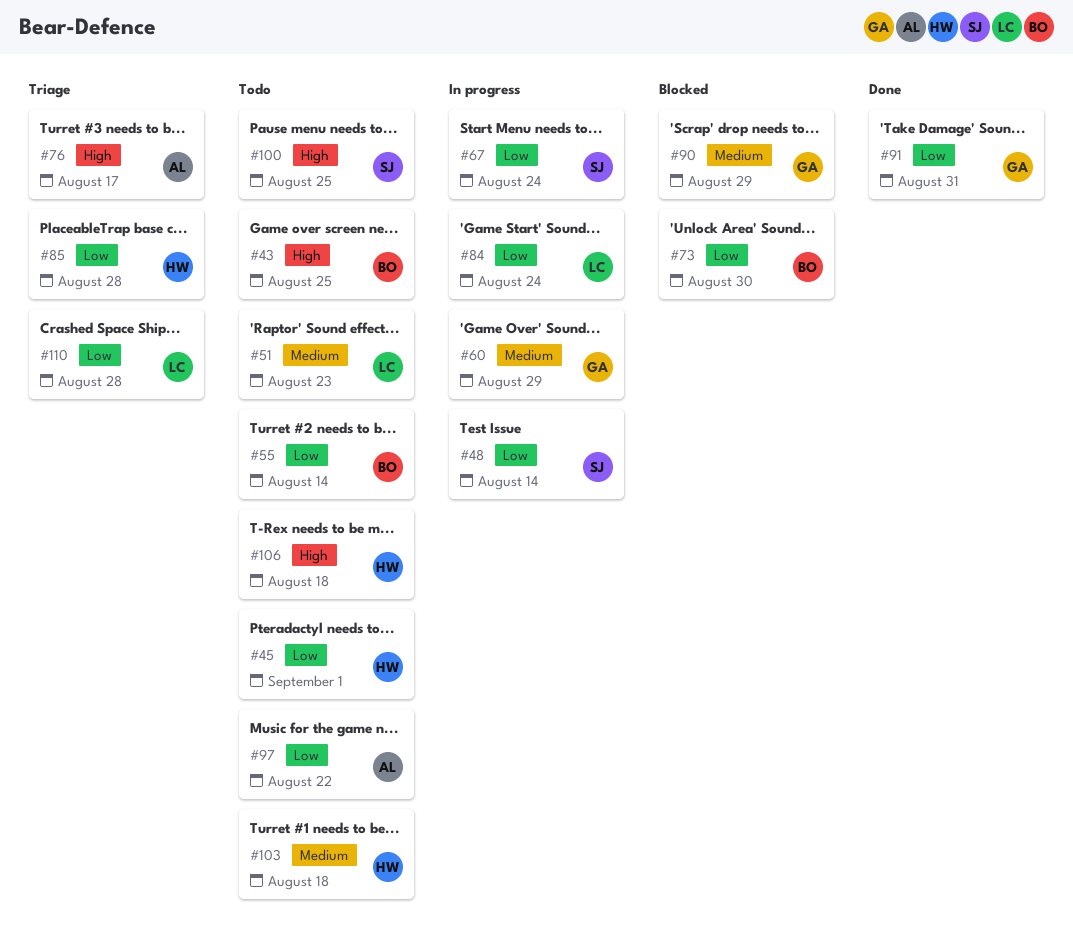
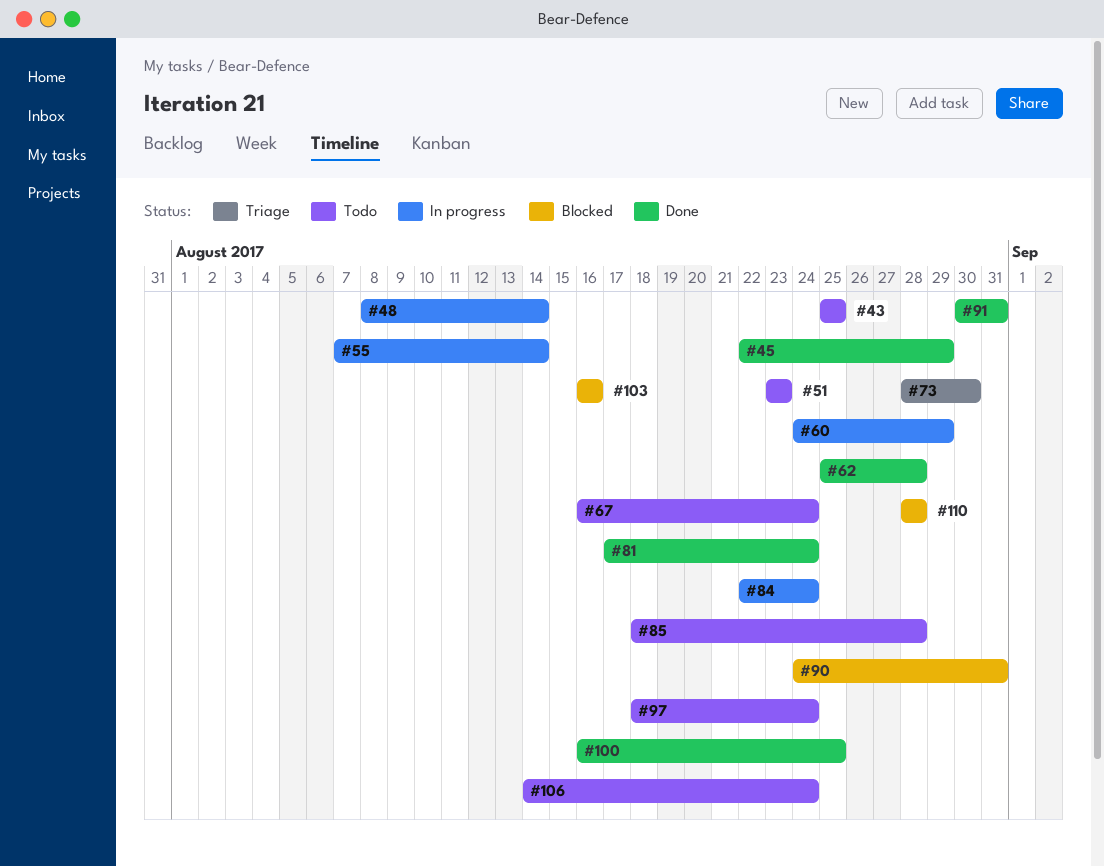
#45, status: Todo -> Done
#45, due: Sep 1 -> Aug 29
#55, status: Todo -> In progress
#62: none -> present
#67, status: In progress -> Todo
#73, status: Blocked -> Triage
#76: present -> none
#81: none -> present
#85, status: Triage -> Todo
#90, due: Aug 29 -> Aug 31
#97, due: Aug 22 -> Aug 24
#100, status: Todo -> Done
#103, status: Todo -> Blocked
#103, due: Aug 18 -> Aug 16
#106, due: Aug 18 -> Aug 24
#110, status: Triage -> Blocked

